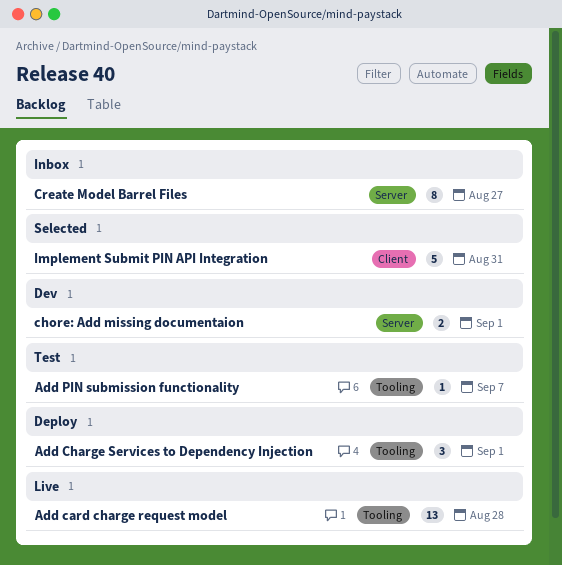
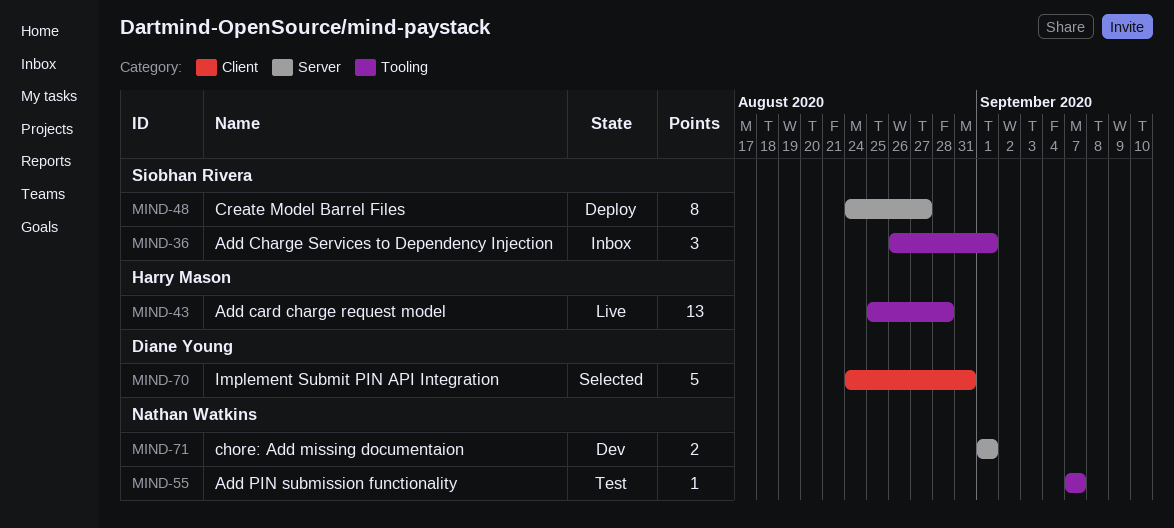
Add Charge Services to Dependency Injection, status: Deploy -> Inbox
Create Model Barrel Files, status: Inbox -> Deploy

